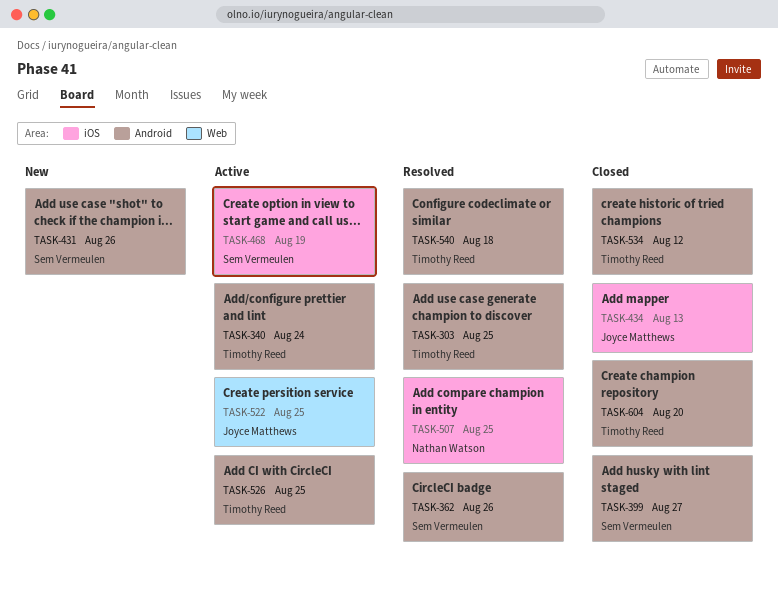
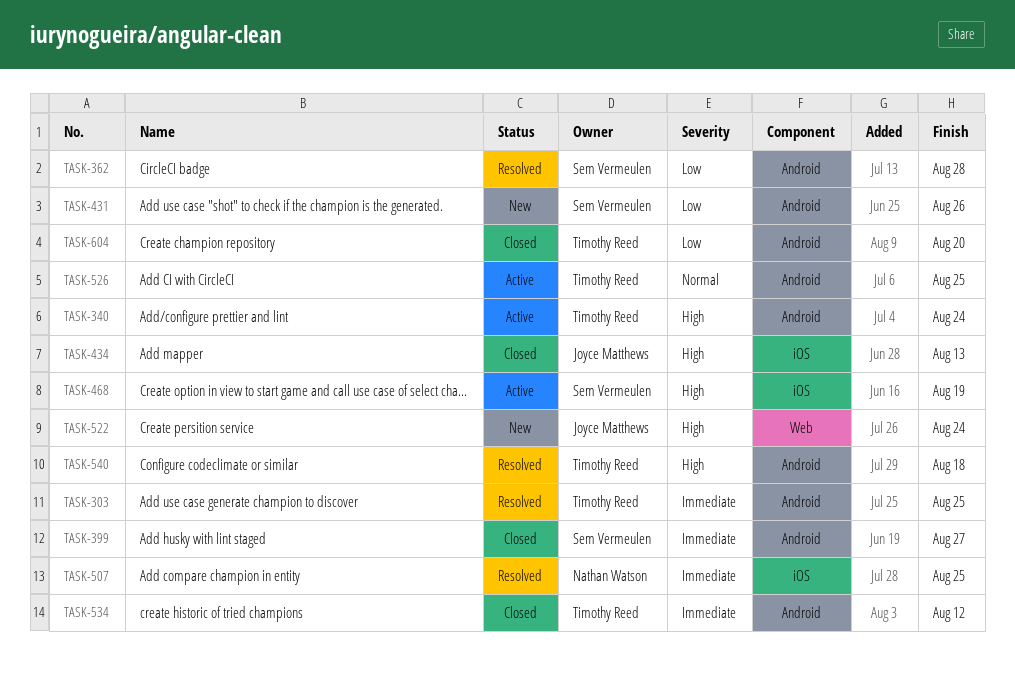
TASK-362, due: Aug 26 -> Aug 28
TASK-522, status: Active -> New
TASK-522, due: Aug 25 -> Aug 24

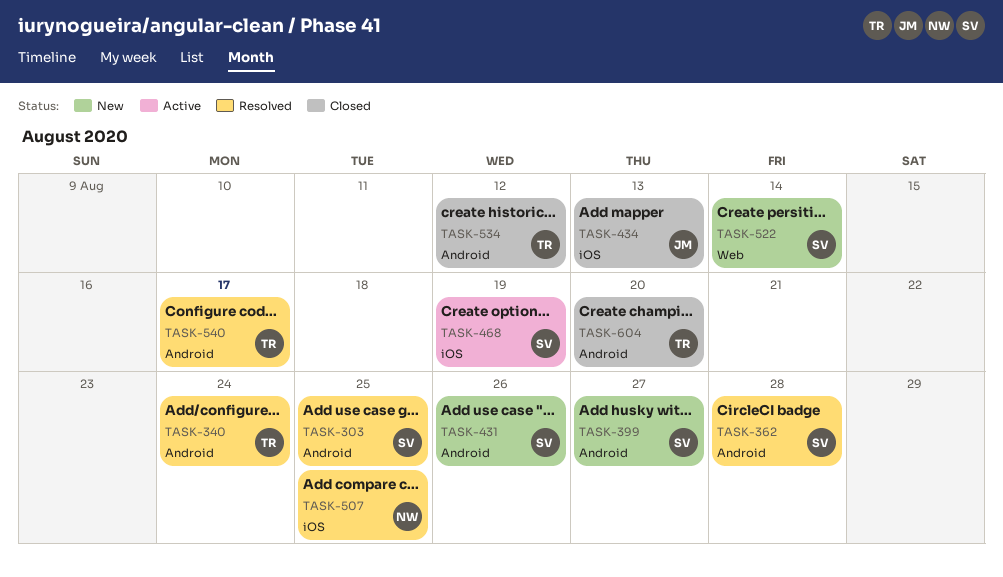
TASK-303, owner: Timothy Reed -> Sem Vermeulen
TASK-340, status: Active -> Resolved
TASK-399, status: Closed -> New
TASK-522, owner: Joyce Matthews -> Sem Vermeulen
TASK-522, due: Aug 24 -> Aug 14
TASK-526: present -> none
TASK-540, due: Aug 18 -> Aug 17

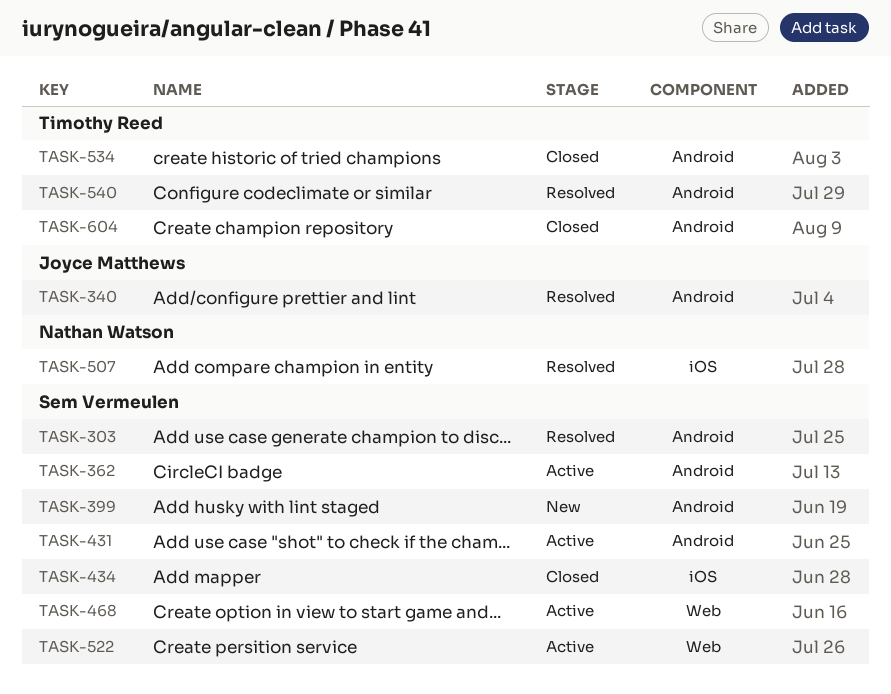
TASK-340, owner: Timothy Reed -> Joyce Matthews
TASK-362, status: Resolved -> Active
TASK-431, status: New -> Active
TASK-434, owner: Joyce Matthews -> Sem Vermeulen
TASK-468, label: iOS -> Web
TASK-522, status: New -> Active

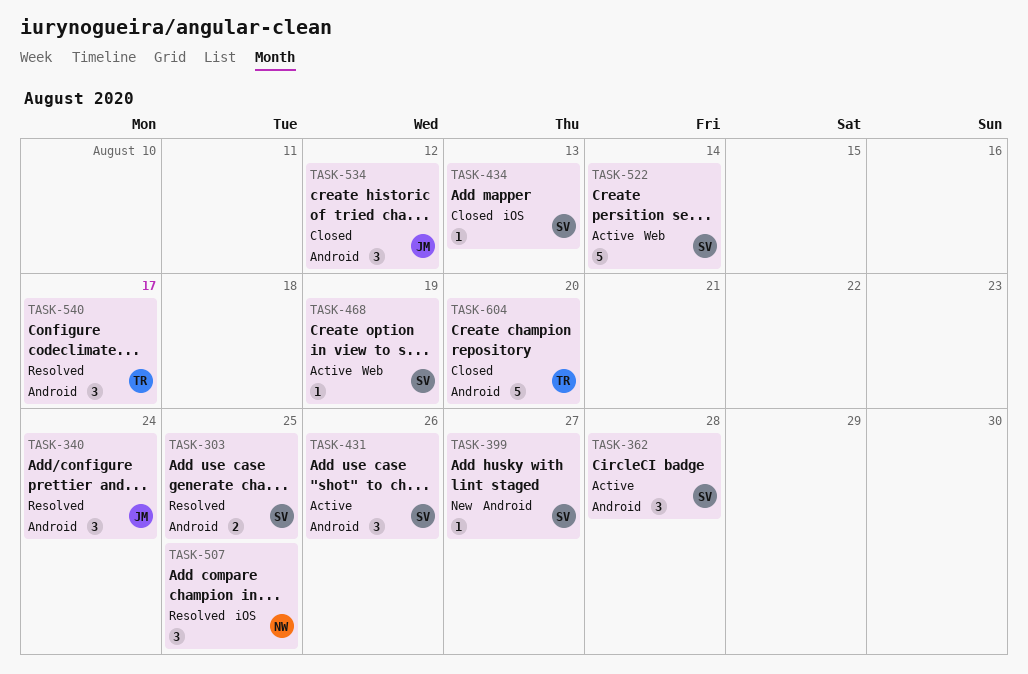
TASK-534, owner: Timothy Reed -> Joyce Matthews

